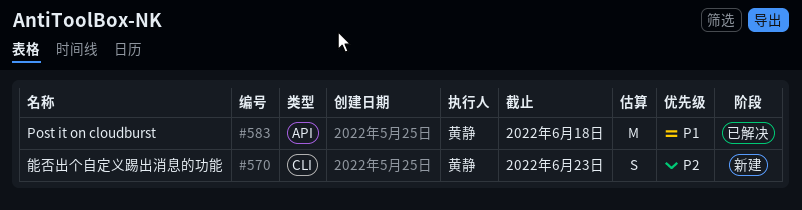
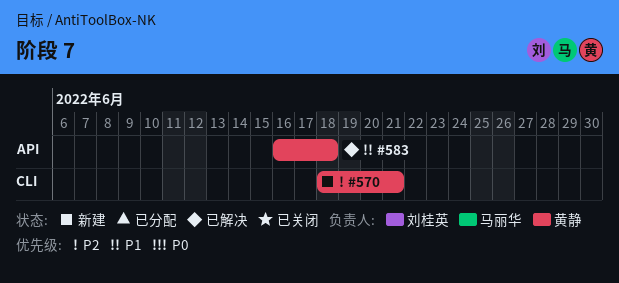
#570, due: Jun 23 -> Jun 21

